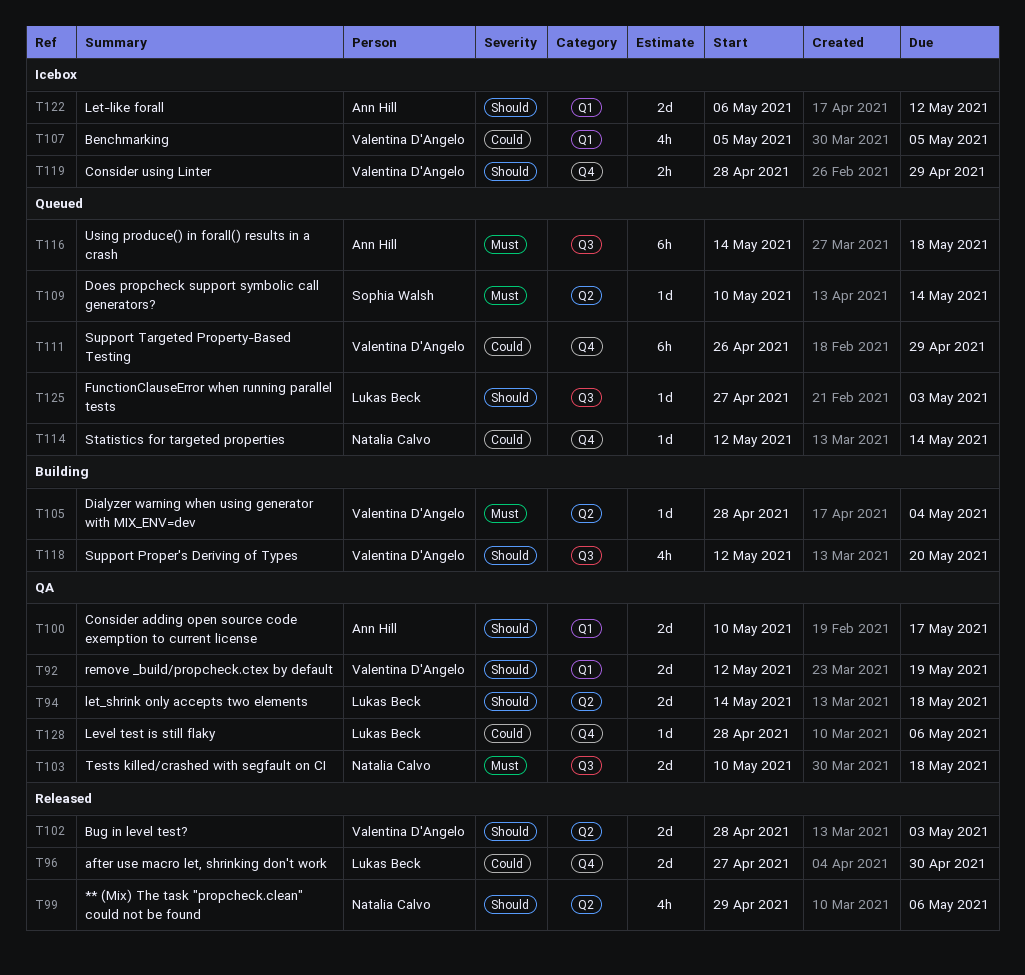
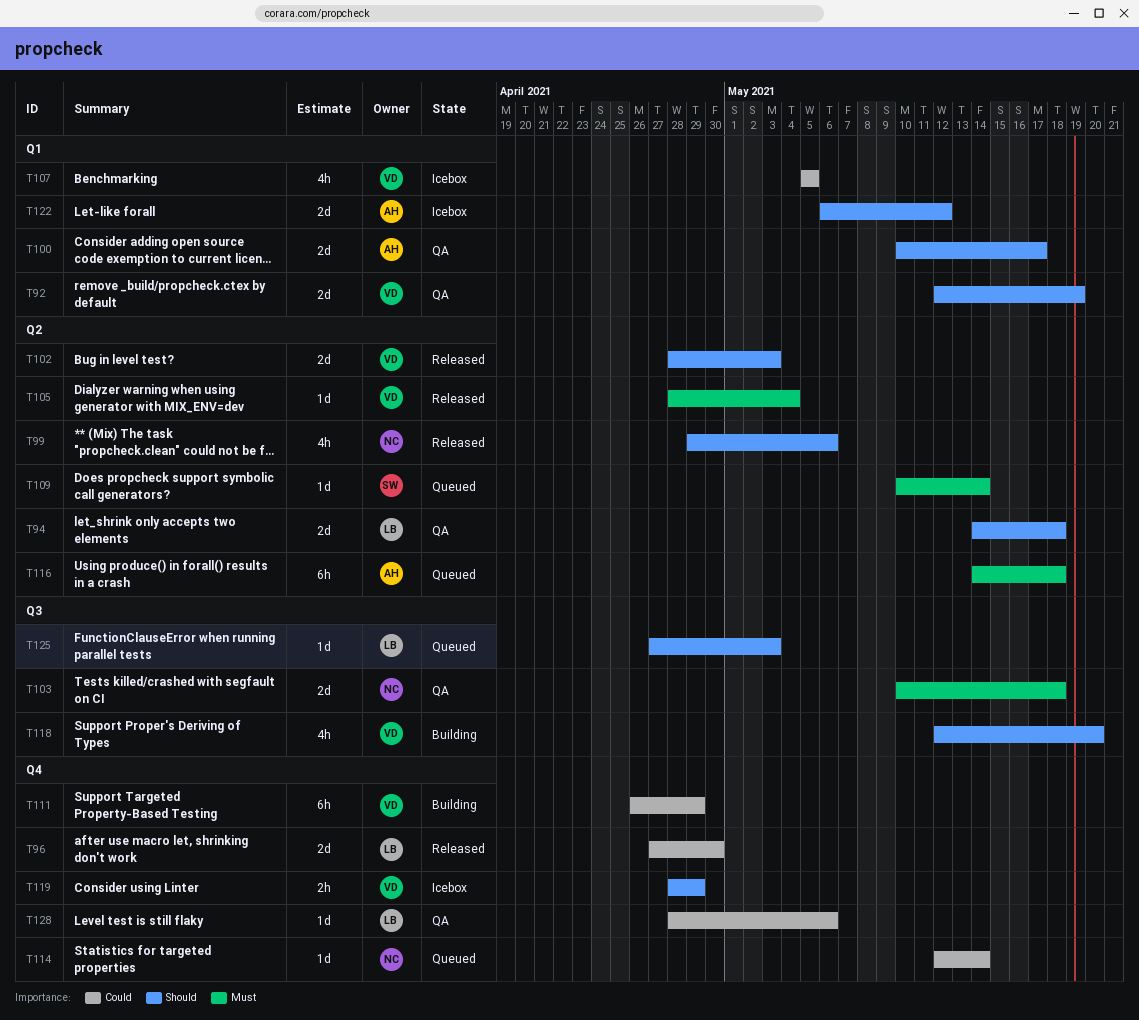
T105, status: Building -> Released
T111, status: Queued -> Building
T116, label: Q3 -> Q2

